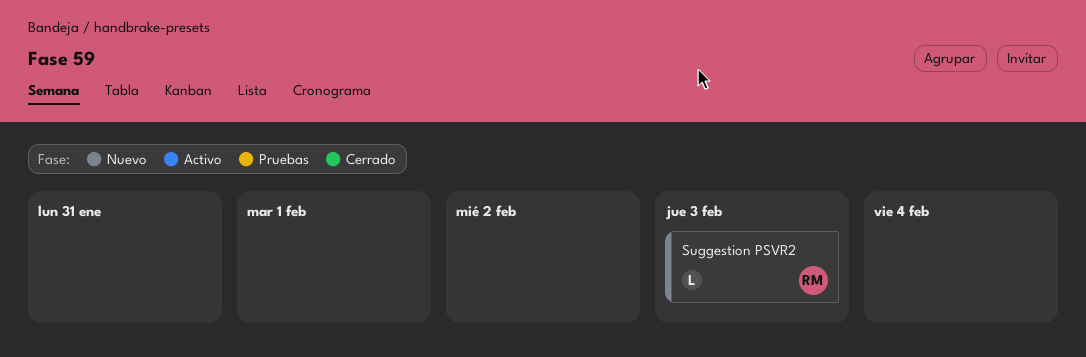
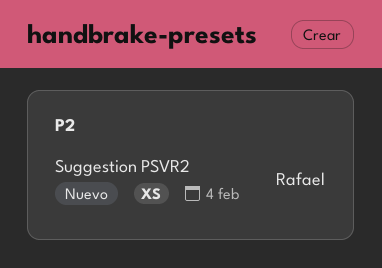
Suggestion PSVR2, estimate: L -> XS
Suggestion PSVR2, due: Feb 3 -> Feb 4

